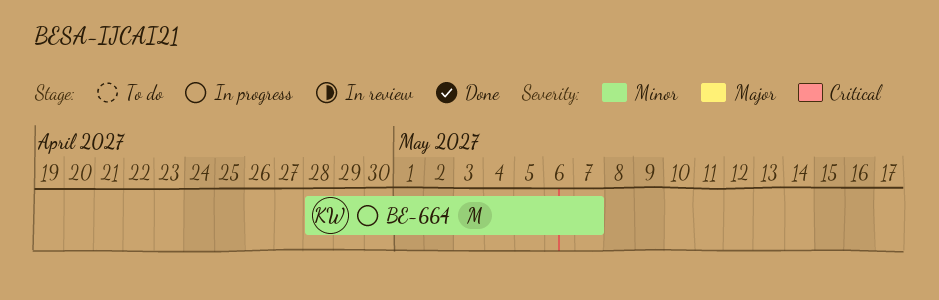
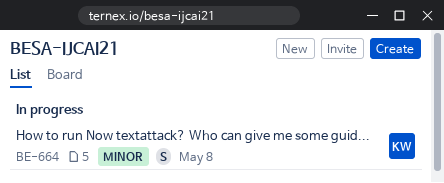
BE-664, estimate: M -> S
BE-664, due: May 7 -> May 8

